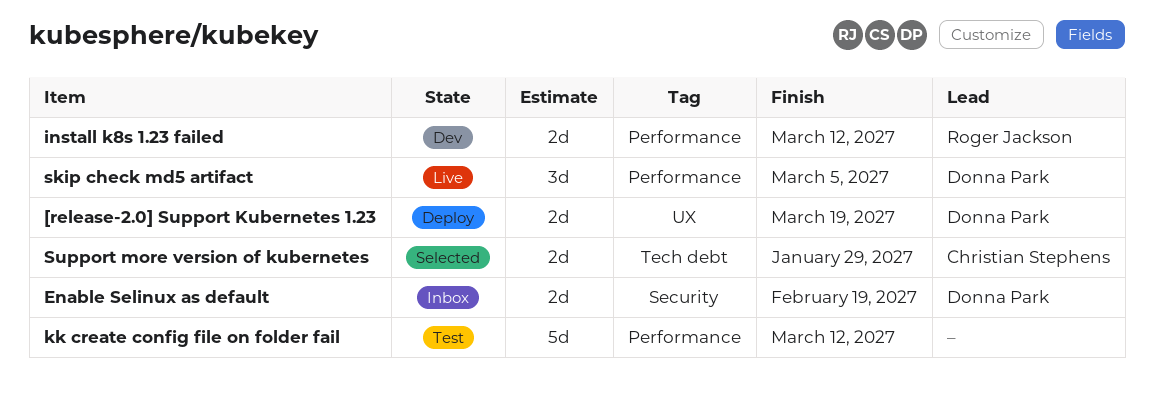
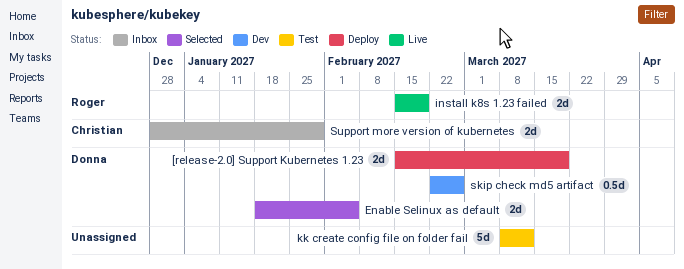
Enable Selinux as default, status: Inbox -> Selected
Enable Selinux as default, due: Feb 19 -> Feb 5
install k8s 1.23 failed, status: Dev -> Live
install k8s 1.23 failed, due: Mar 12 -> Feb 19
skip check md5 artifact, status: Live -> Dev
skip check md5 artifact, estimate: 3d -> 0.5d
skip check md5 artifact, due: Mar 5 -> Feb 26
Support more version of kubernetes, status: Selected -> Inbox

